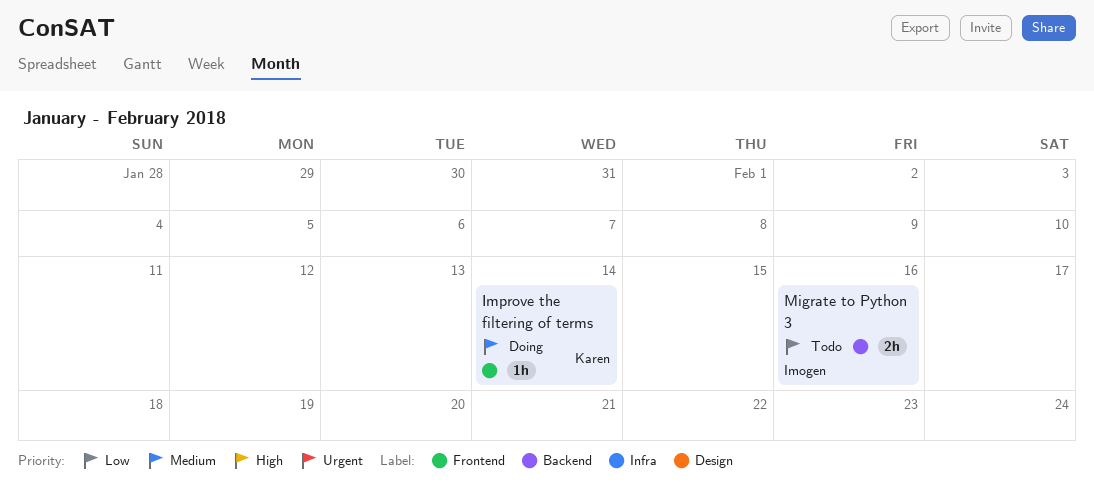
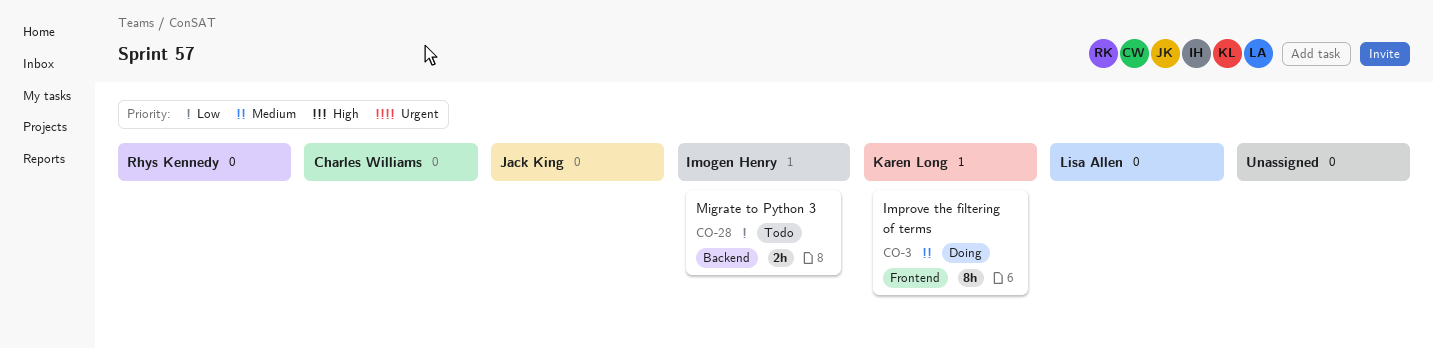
Improve the filtering of terms, estimate: 1h -> 8h

